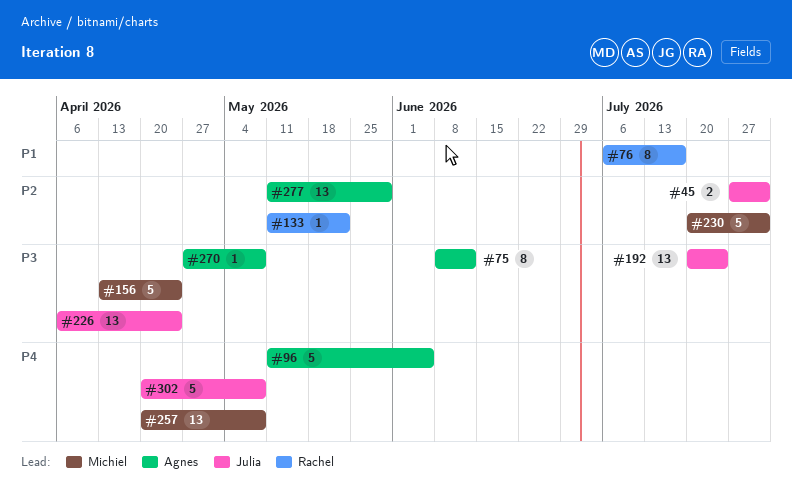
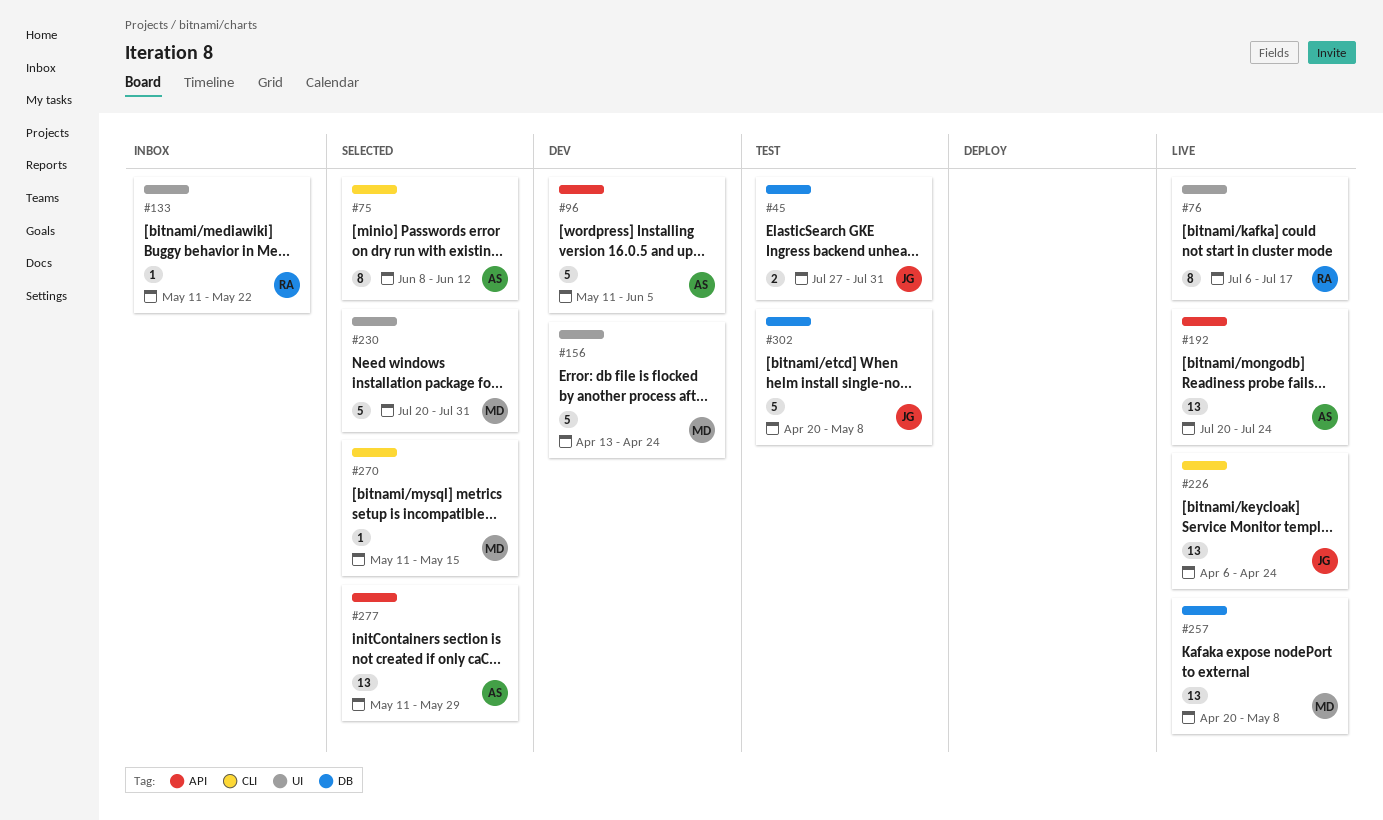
#192, owner: Julia -> Agnes
#270, owner: Agnes -> Michiel
#270, start: Apr 27 -> May 11
#270, due: May 8 -> May 15

